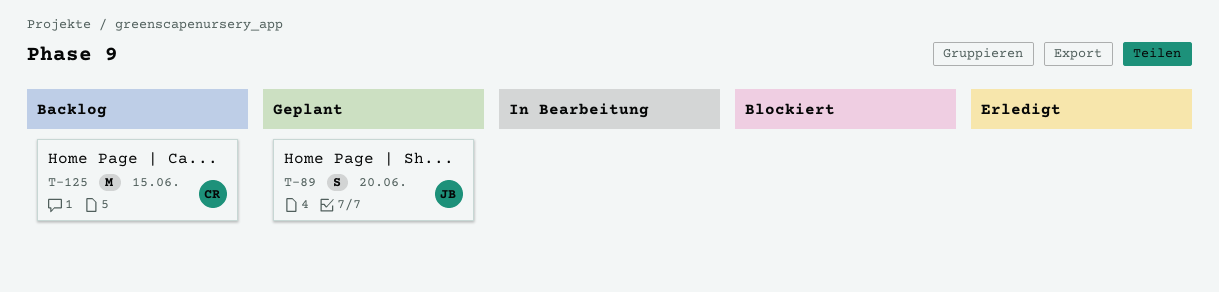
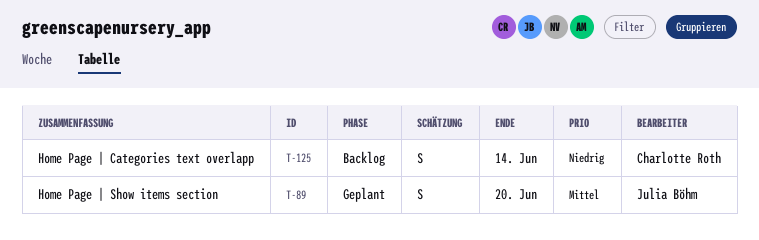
T-125, estimate: M -> S
T-125, due: Jun 15 -> Jun 14

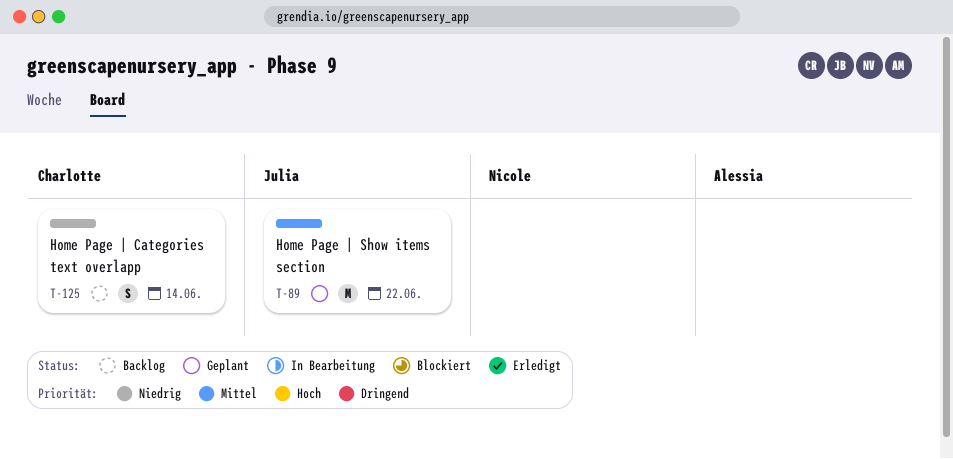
T-89, estimate: S -> M
T-89, due: Jun 20 -> Jun 22

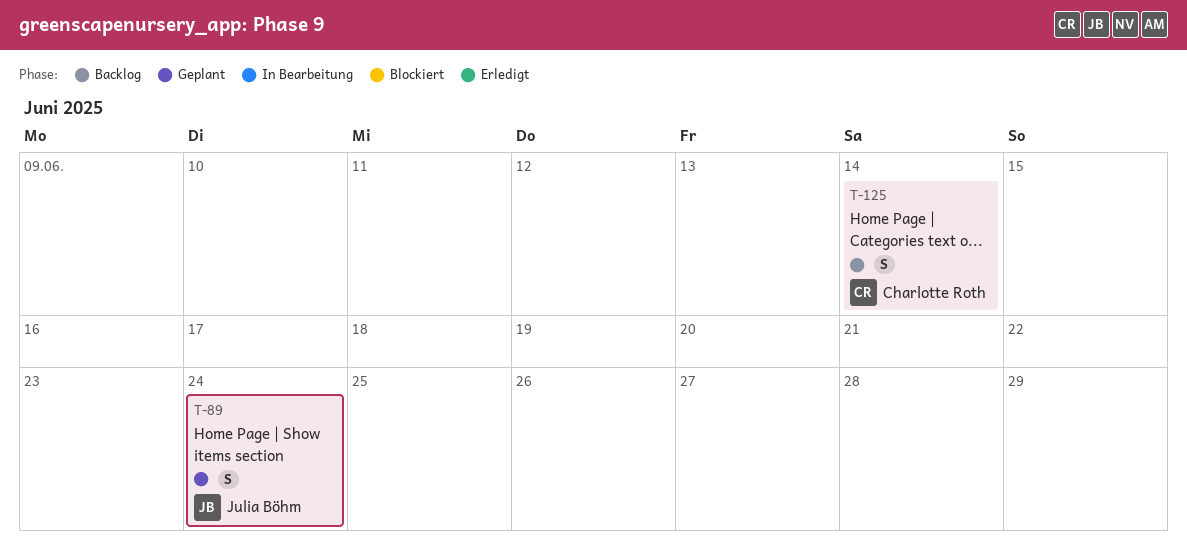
T-89, estimate: M -> S
T-89, due: Jun 22 -> Jun 24

